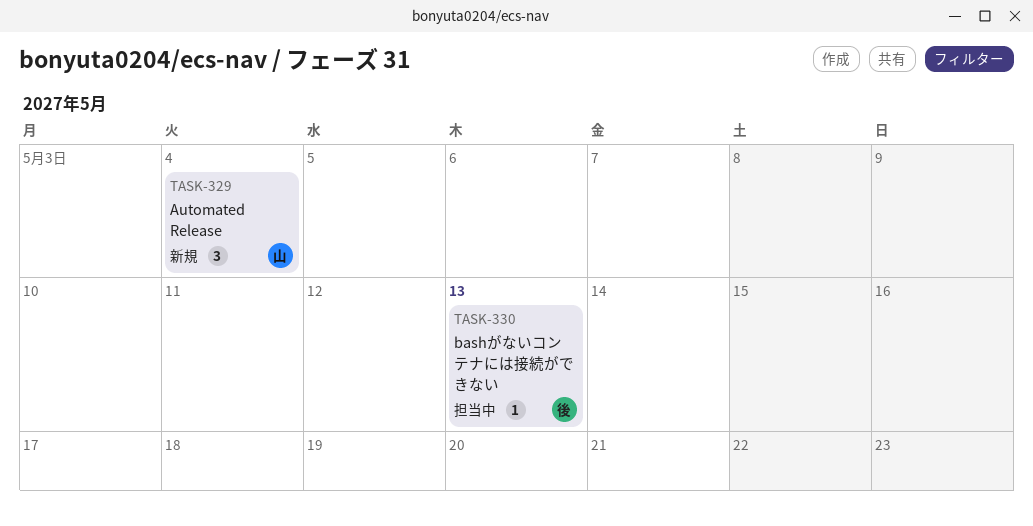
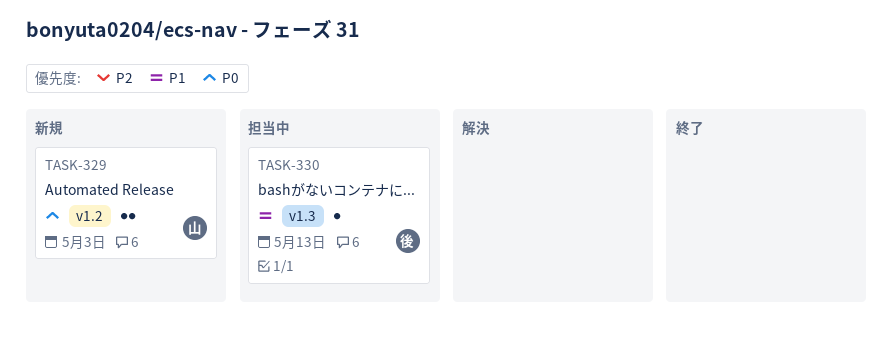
TASK-329, estimate: 3 -> 2
TASK-329, due: May 4 -> May 3

